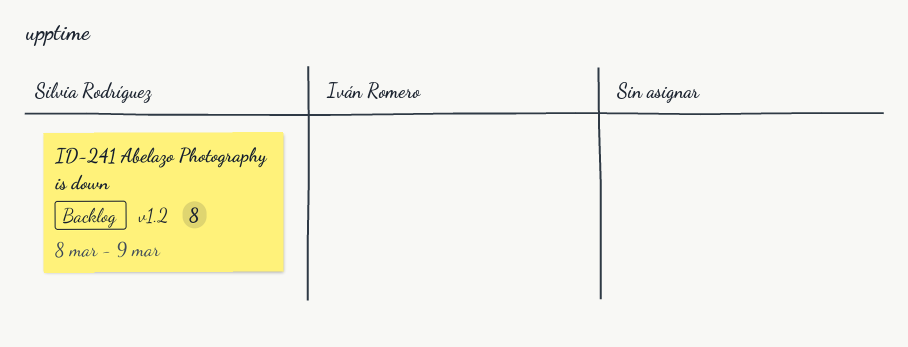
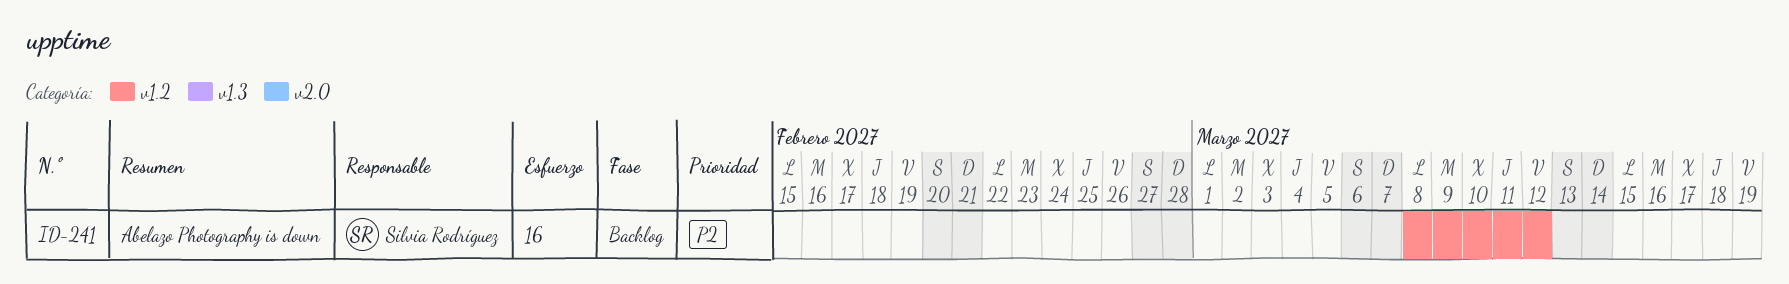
ID-241, estimate: 8 -> 16
ID-241, due: Mar 9 -> Mar 12

